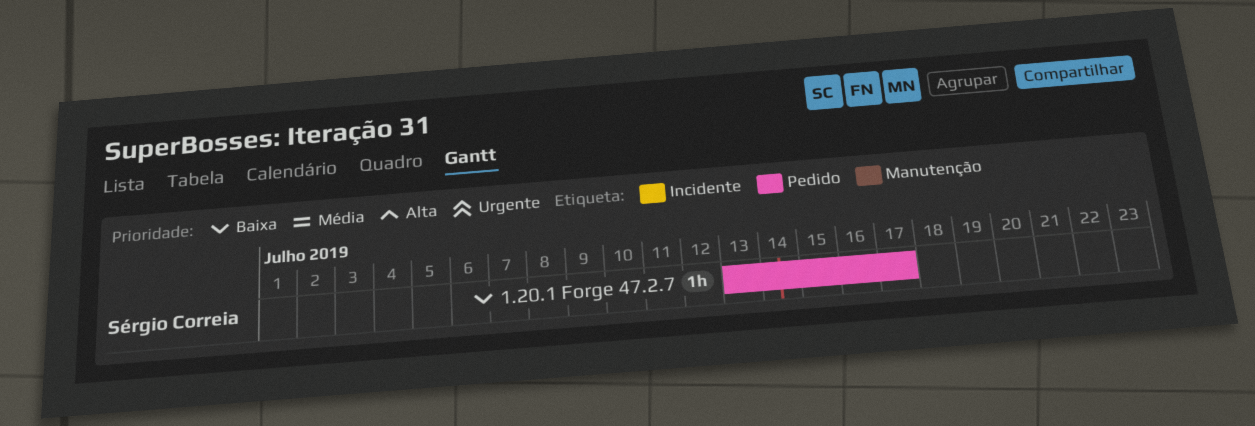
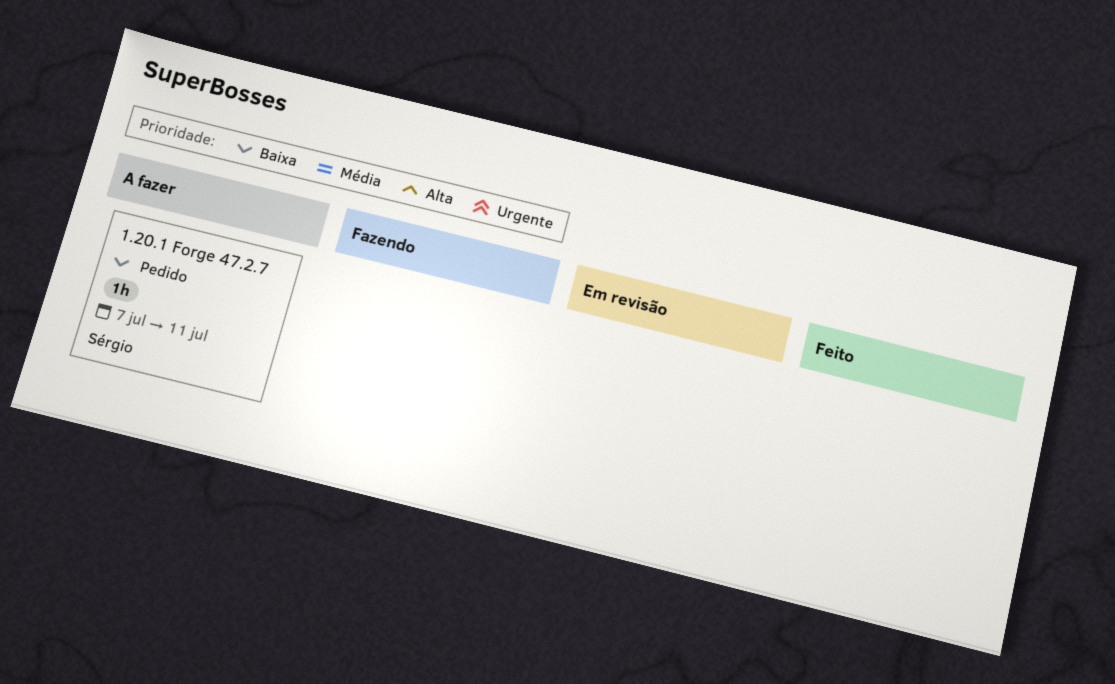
1.20.1 Forge 47.2.7, start: Jul 13 -> Jul 7
1.20.1 Forge 47.2.7, due: Jul 17 -> Jul 11

